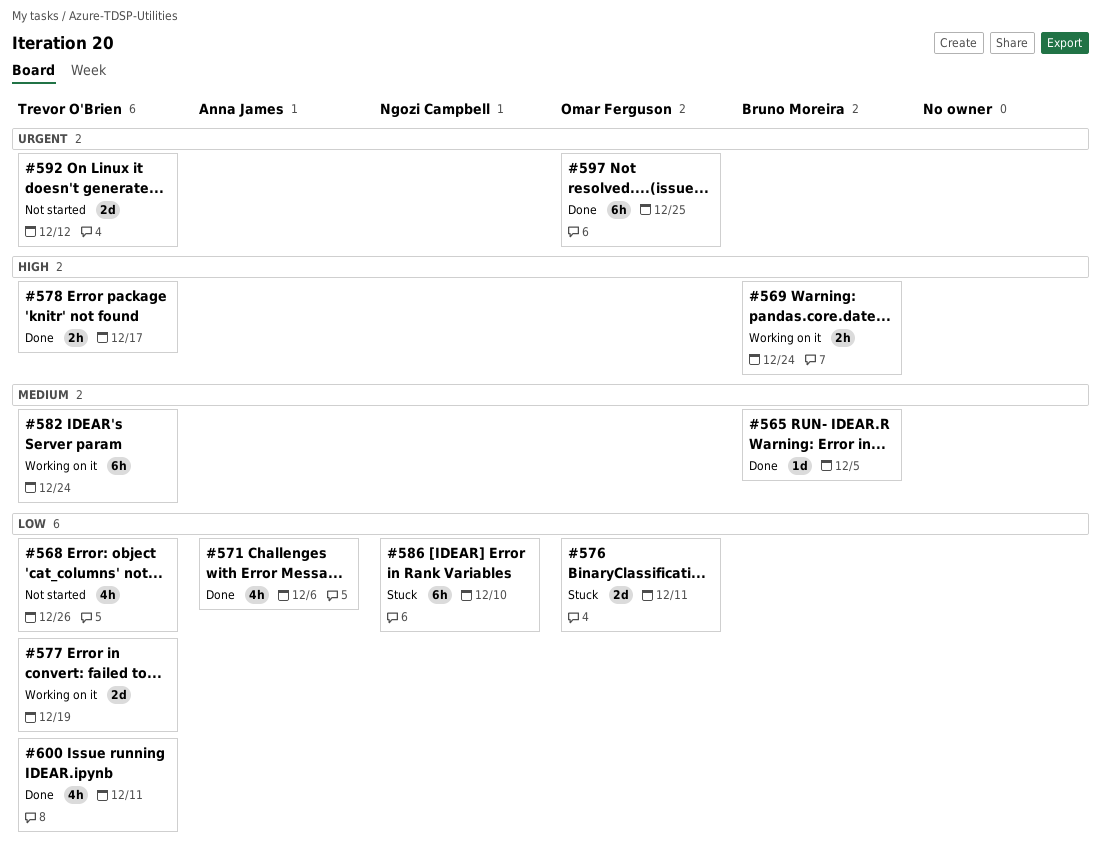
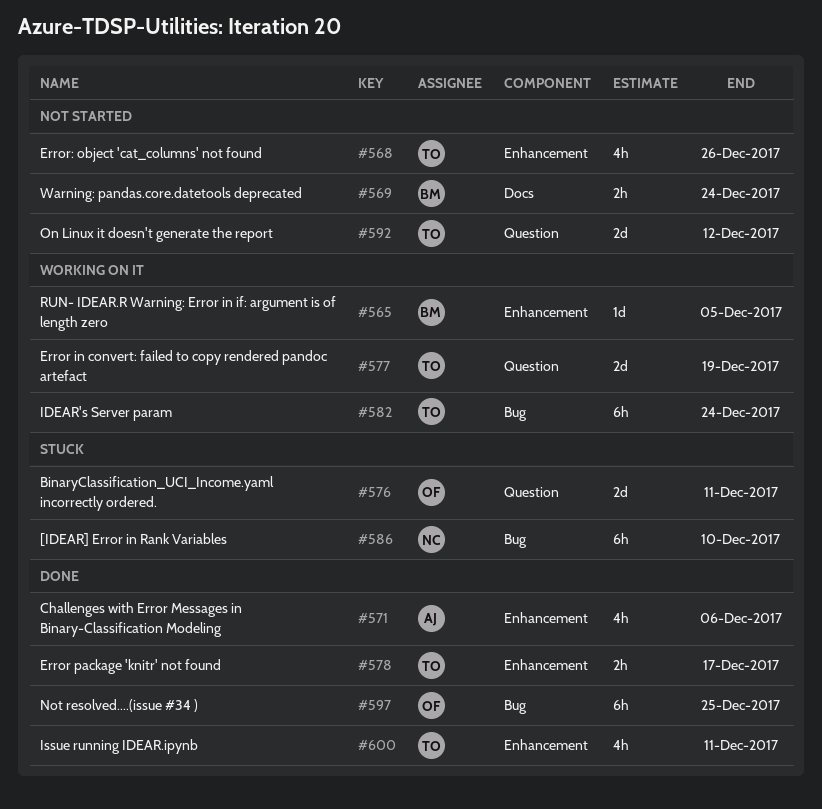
#565, status: Done -> Working on it
#569, status: Working on it -> Not started

